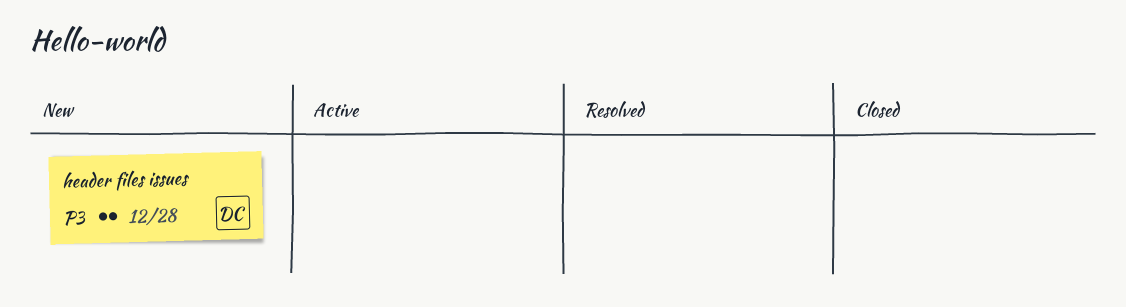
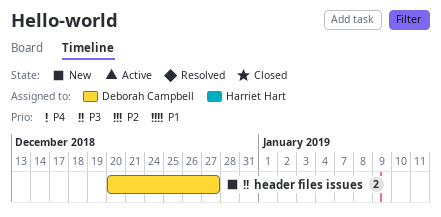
header files issues, due: Dec 28 -> Dec 27

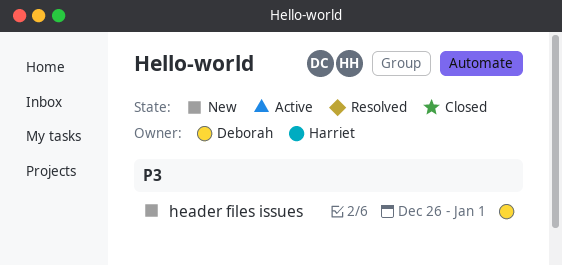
header files issues, start: Dec 20 -> Dec 26
header files issues, due: Dec 27 -> Jan 1

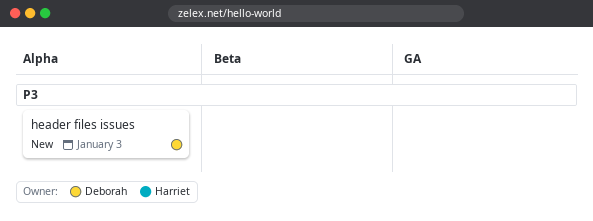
header files issues, due: Jan 1 -> Jan 3

